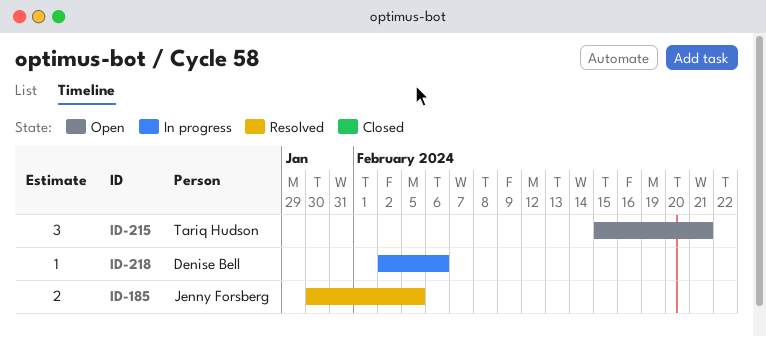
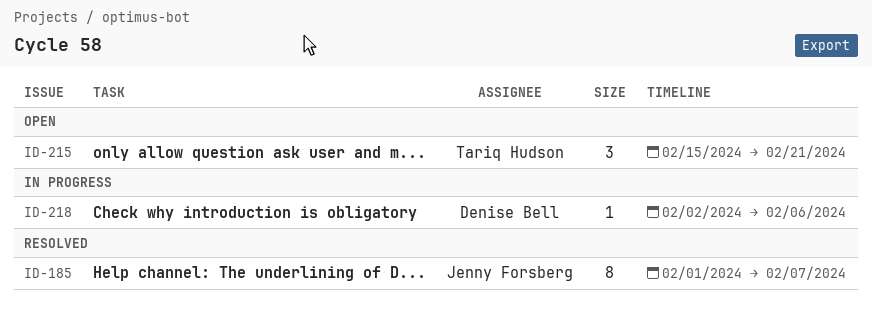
ID-185, estimate: 2 -> 8
ID-185, start: Jan 30 -> Feb 1
ID-185, due: Feb 5 -> Feb 7

